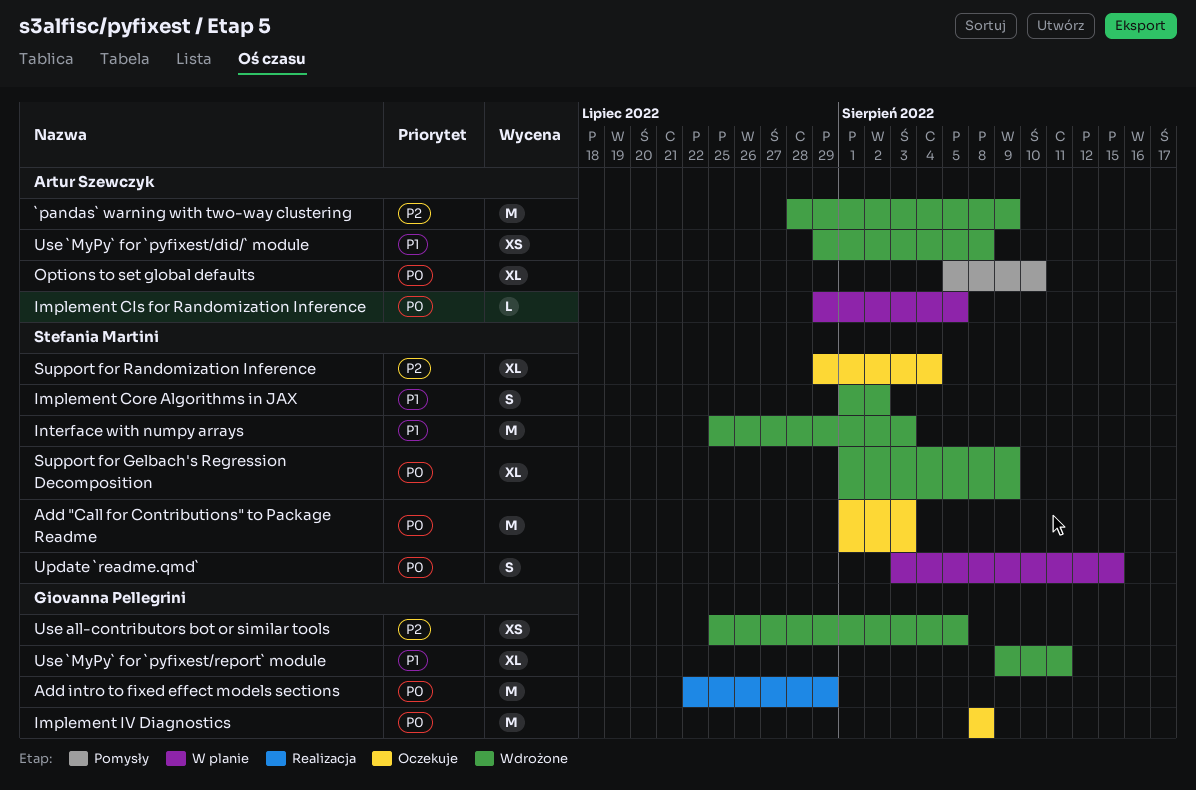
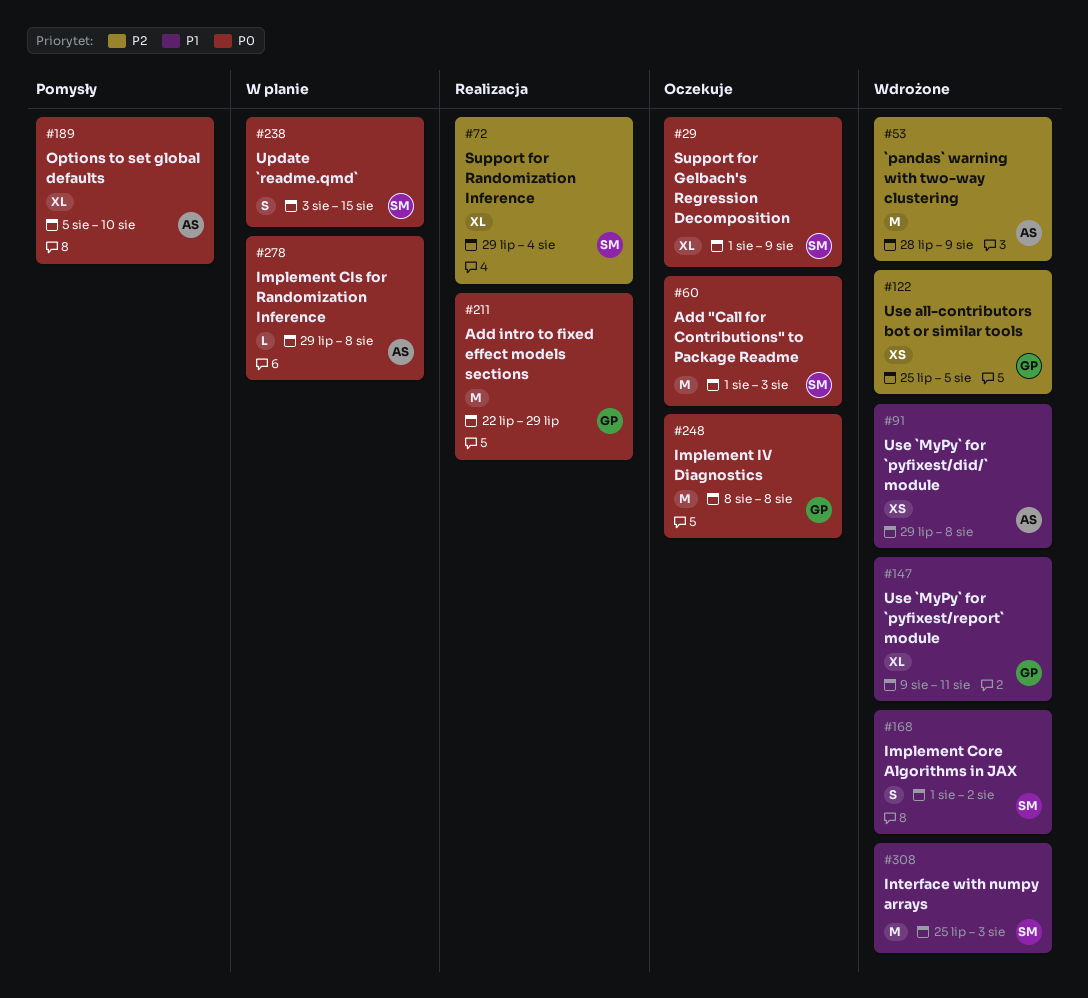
Implement CIs for Randomization Inference, due: Aug 5 -> Aug 8
Support for Gelbach's Regression Decomposition, status: Wdrożone -> Oczekuje
Support for Randomization Inference, status: Oczekuje -> Realizacja

